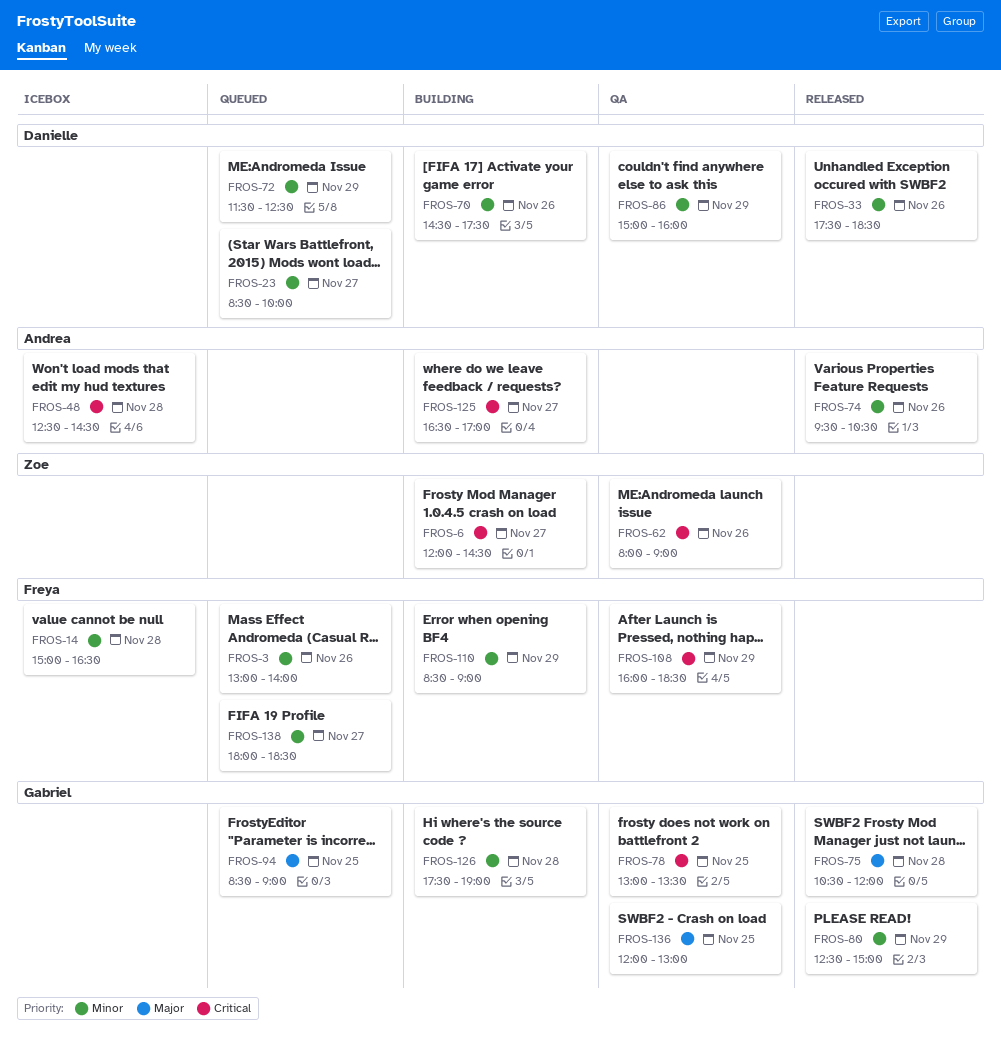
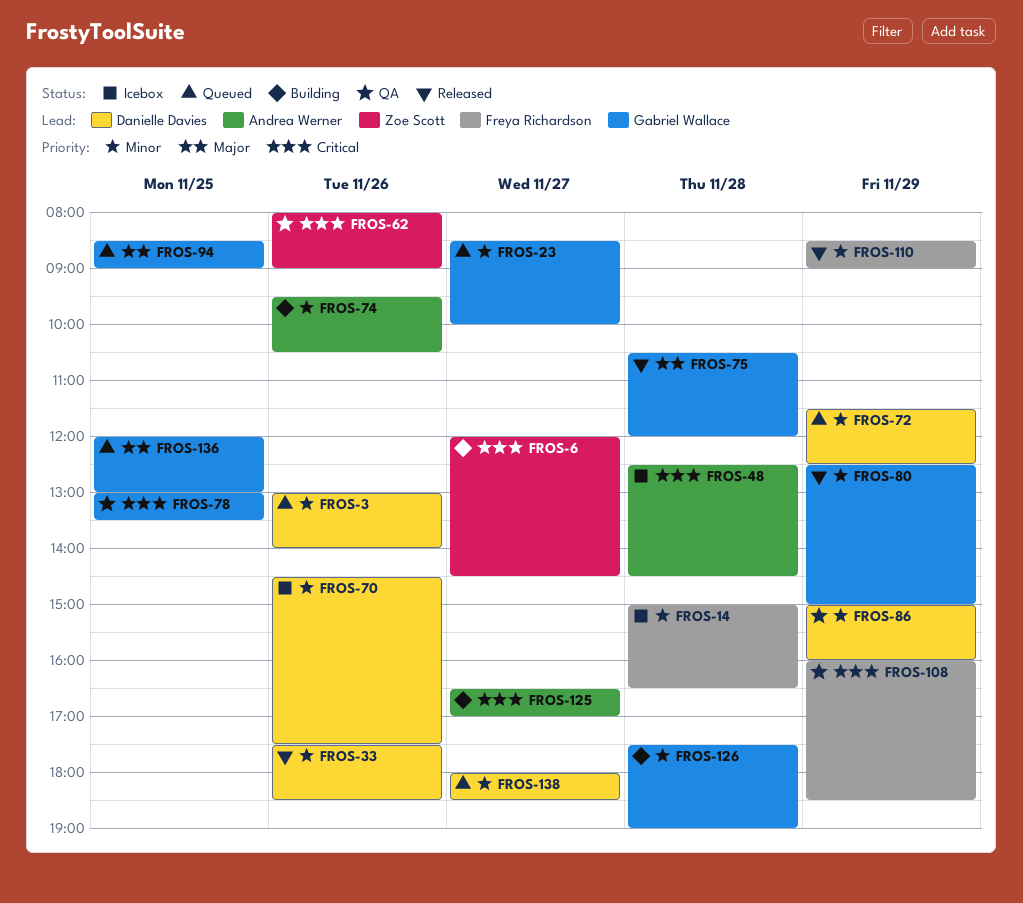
FROS-3, owner: Freya Richardson -> Danielle Davies
FROS-23, owner: Danielle Davies -> Gabriel Wallace
FROS-70, status: Building -> Icebox
FROS-74, status: Released -> Building
FROS-110, status: Building -> Released
FROS-136, status: QA -> Queued
FROS-138, owner: Freya Richardson -> Danielle Davies

